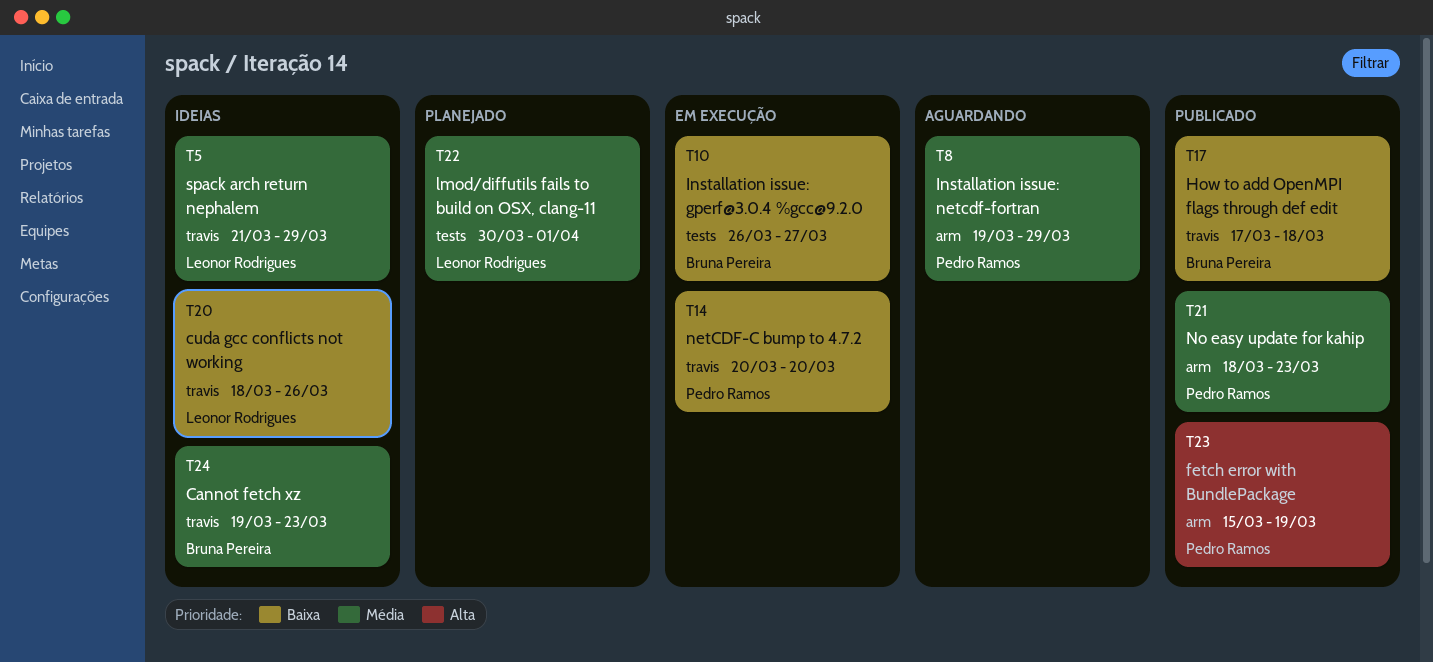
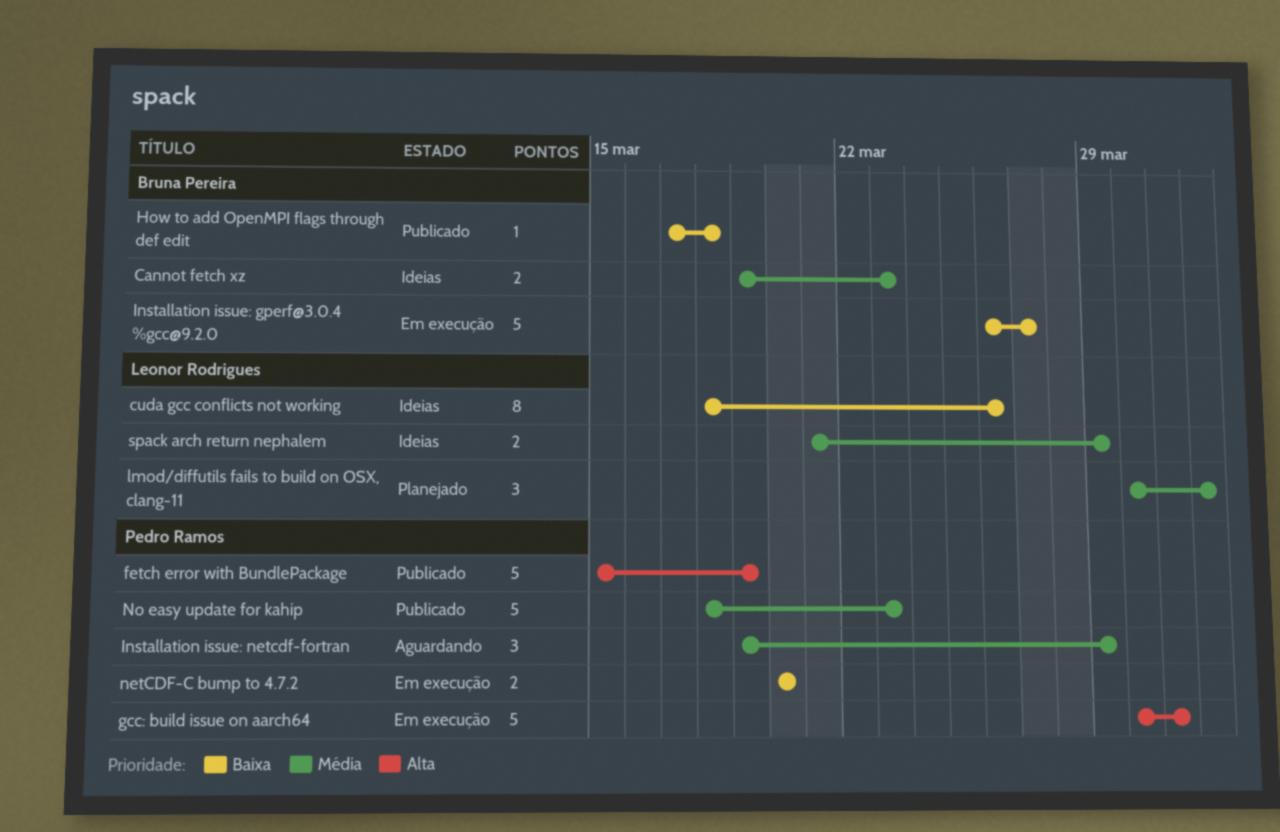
gcc: build issue on aarch64: none -> present

